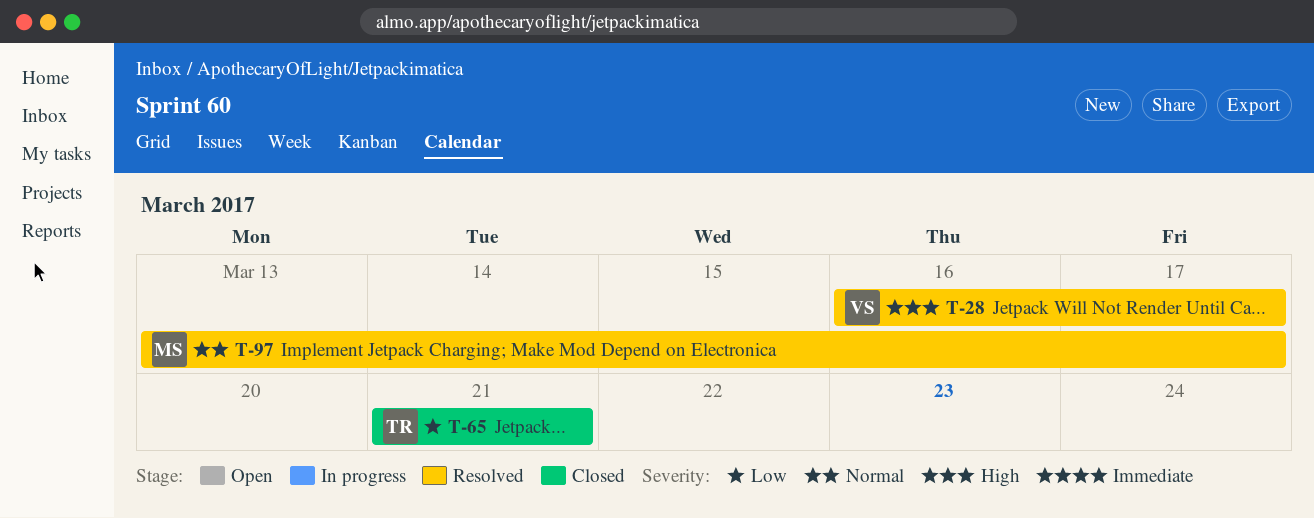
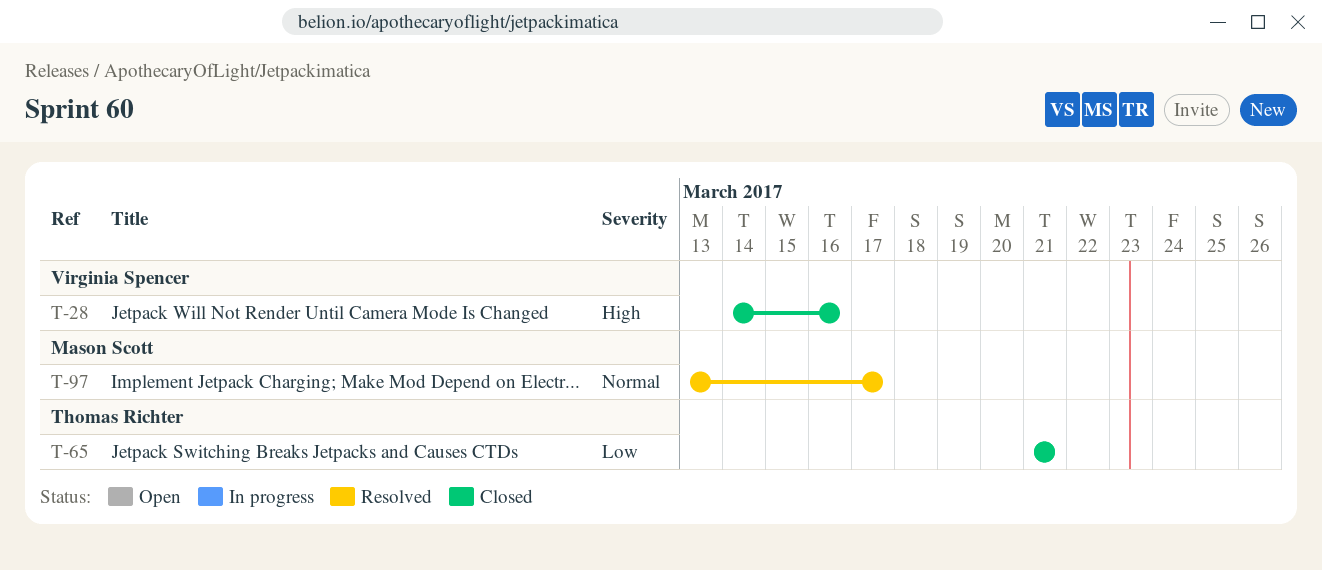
T-28, status: Resolved -> Closed
T-28, start: Mar 16 -> Mar 14
T-28, due: Mar 17 -> Mar 16

